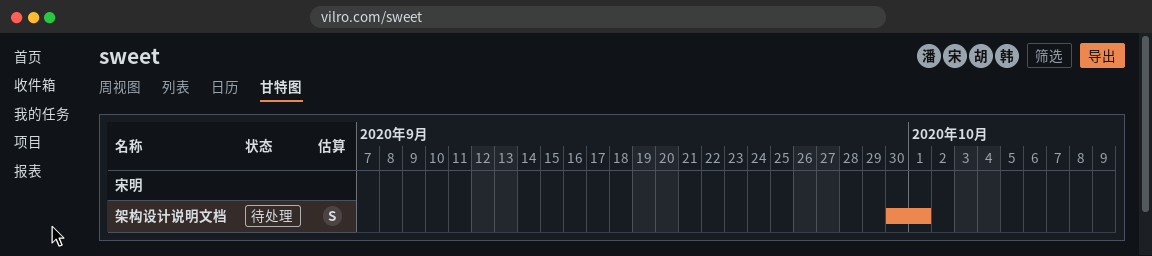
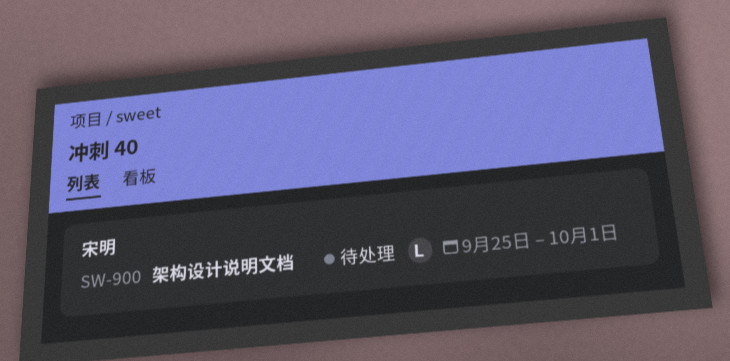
架构设计说明文档, estimate: S -> L
架构设计说明文档, start: Sep 30 -> Sep 25

